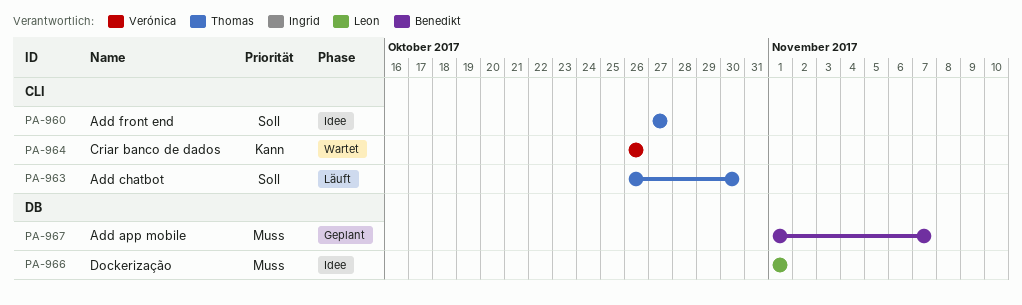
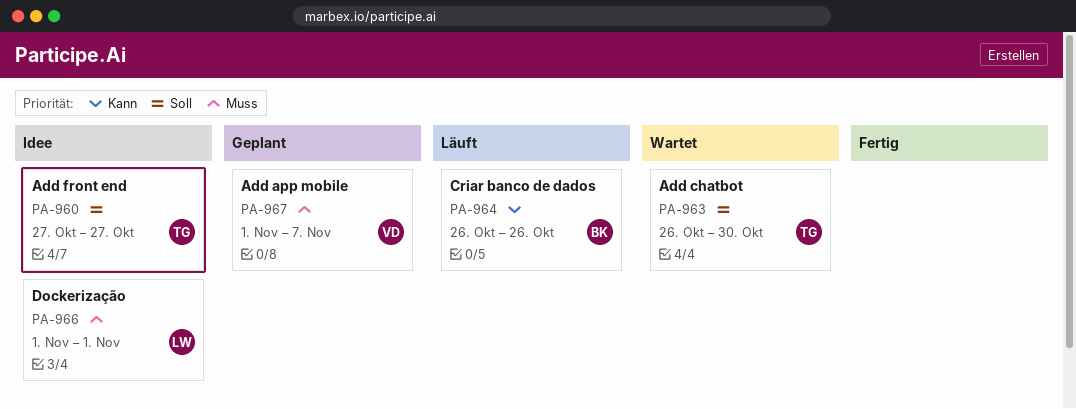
PA-963, status: Läuft -> Wartet
PA-964, status: Wartet -> Läuft
PA-964, owner: Verónica -> Benedikt
PA-967, owner: Benedikt -> Verónica

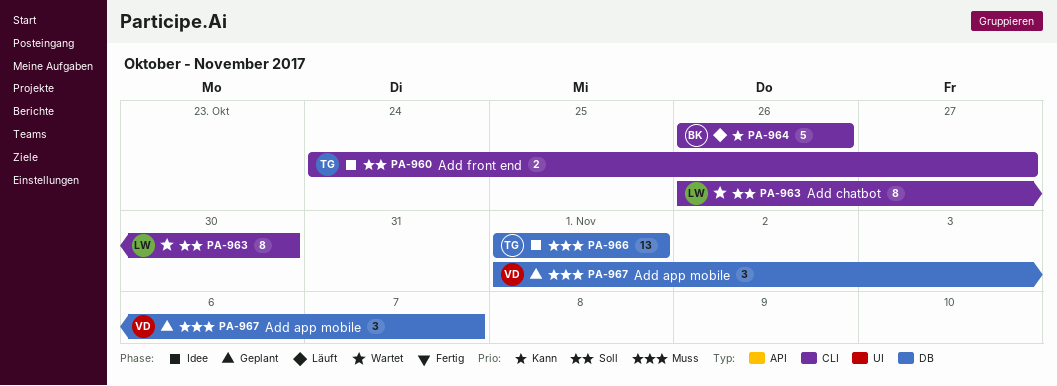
PA-960, start: Oct 27 -> Oct 24
PA-963, owner: TG -> LW
PA-966, owner: LW -> TG

